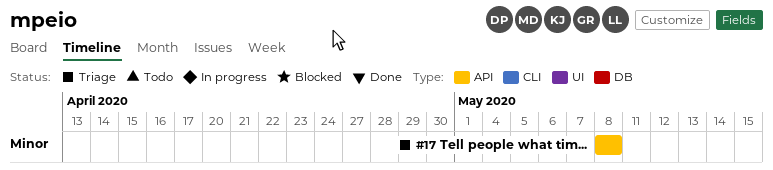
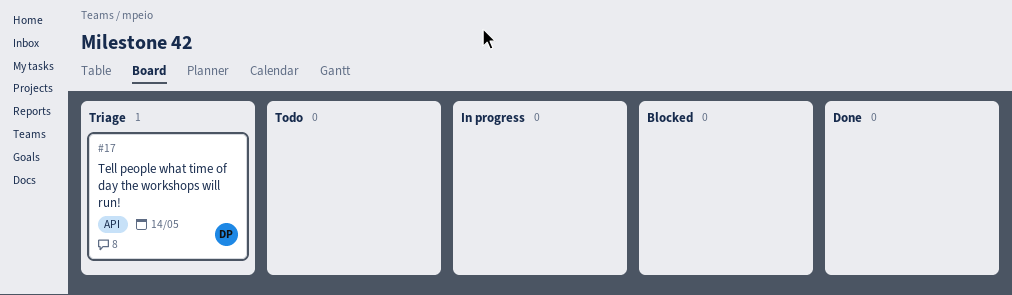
#17, due: May 8 -> May 14

